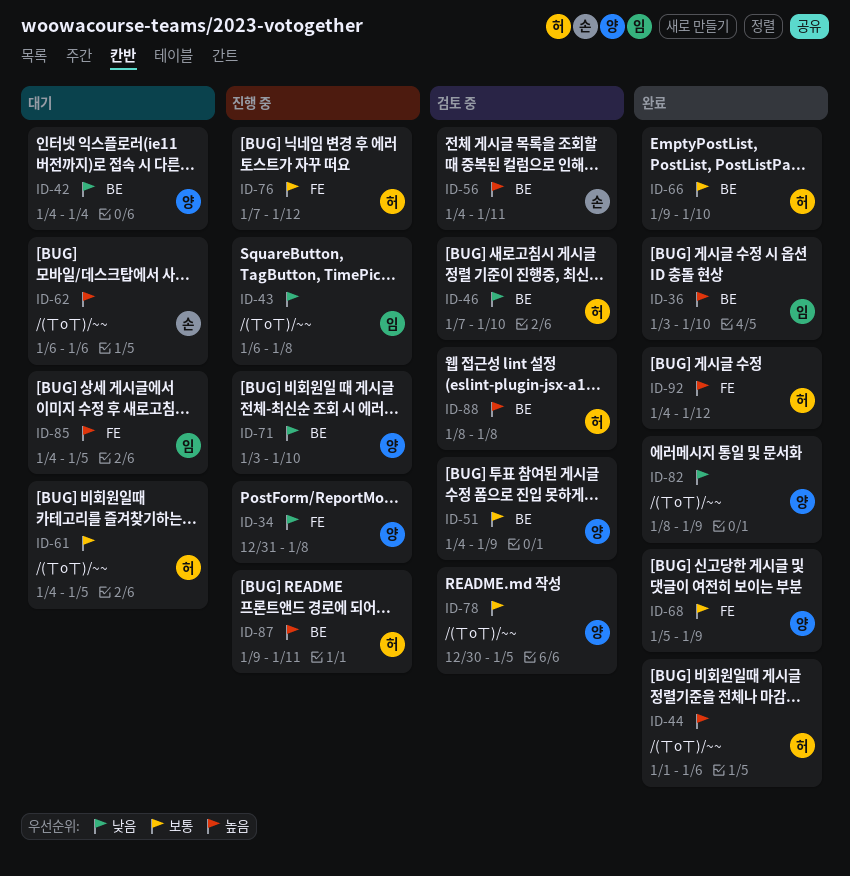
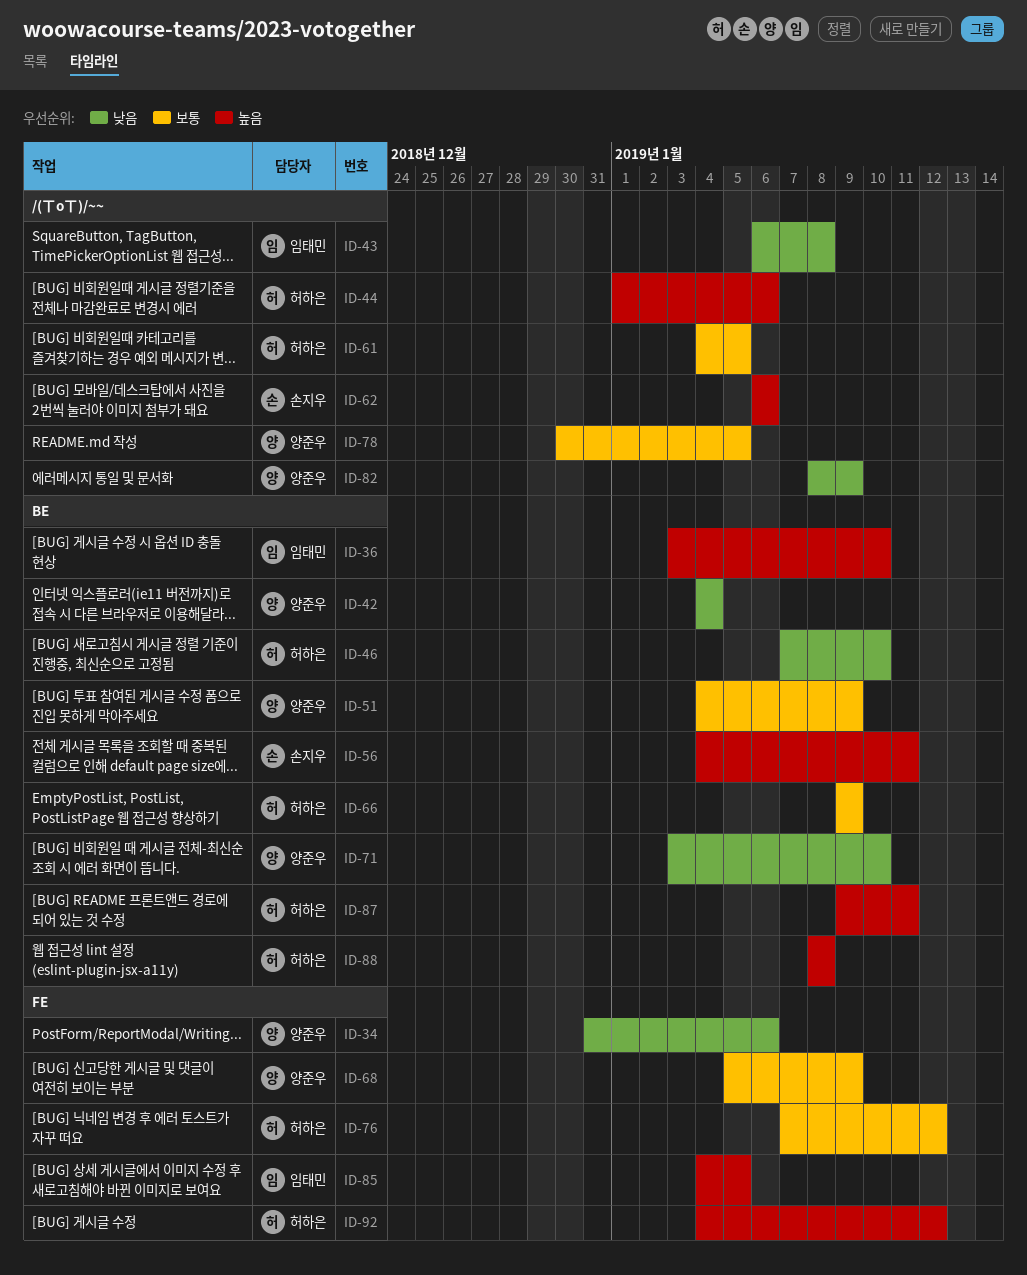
ID-34, due: Jan 8 -> Jan 6
ID-66, due: Jan 10 -> Jan 9

